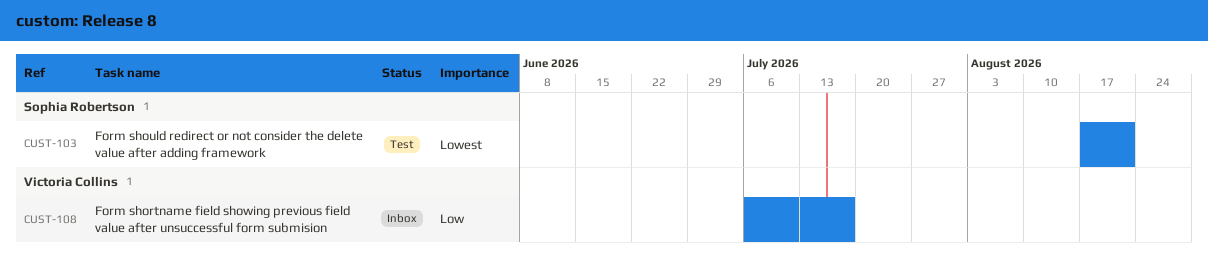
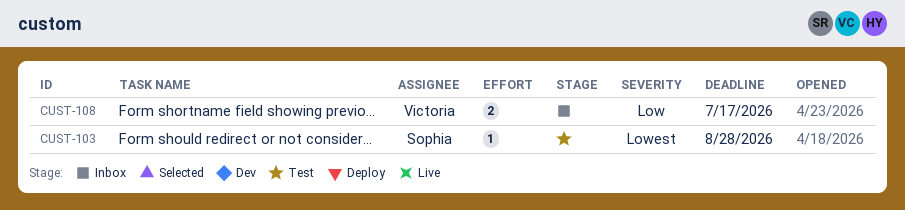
CUST-103, due: Aug 21 -> Aug 28

